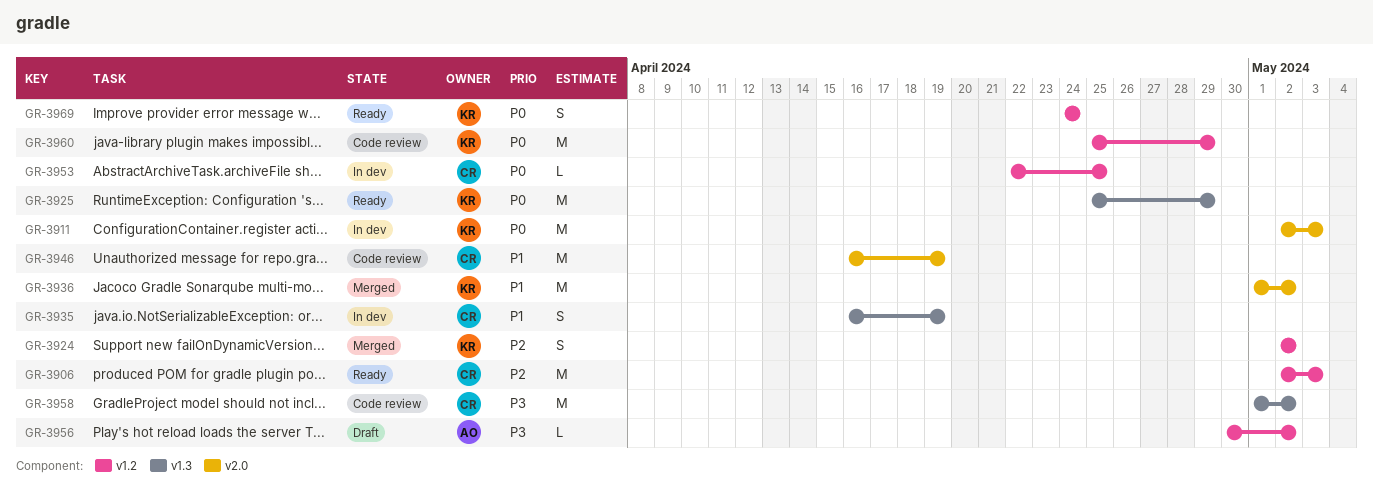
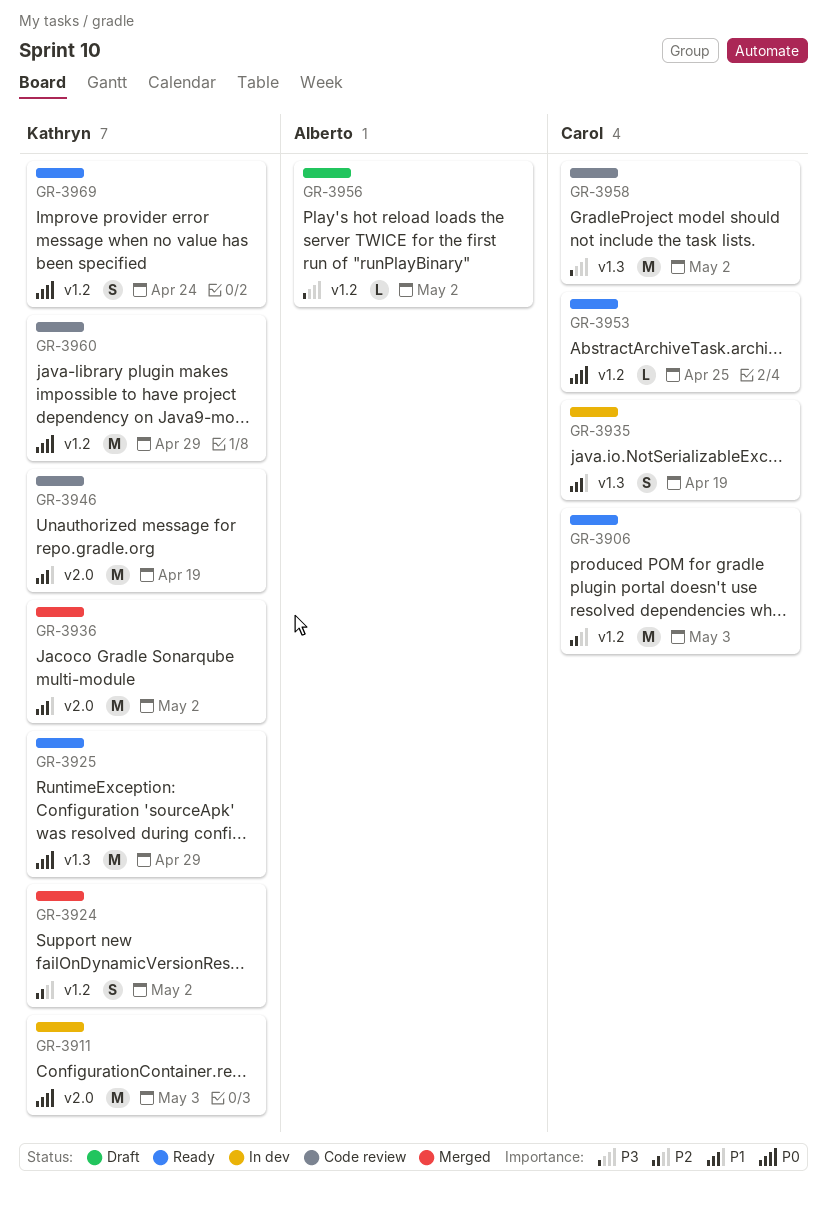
GR-3946, owner: Carol -> Kathryn
GR-3953, status: In dev -> Ready

